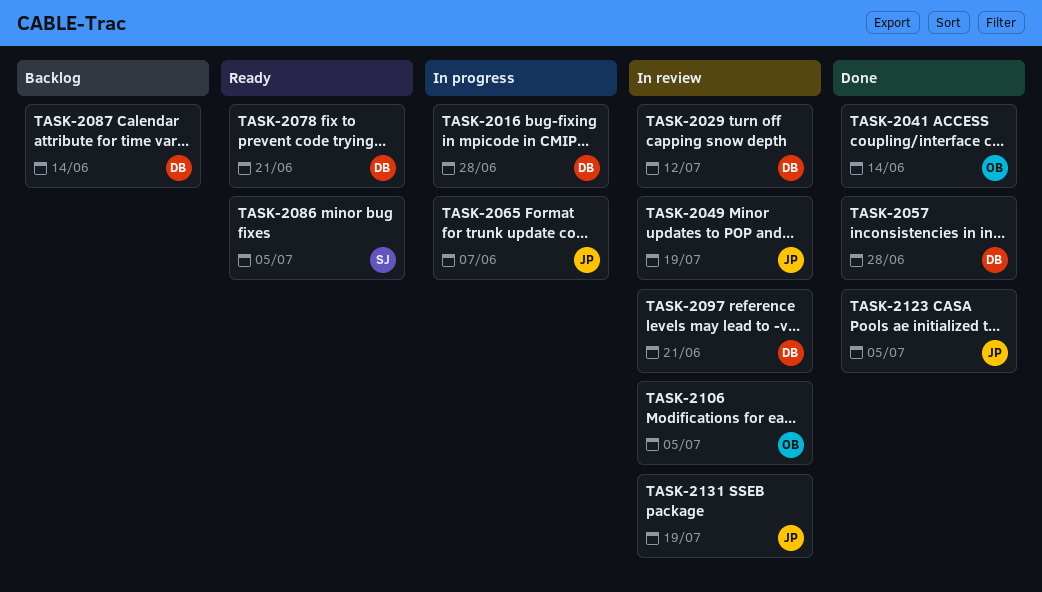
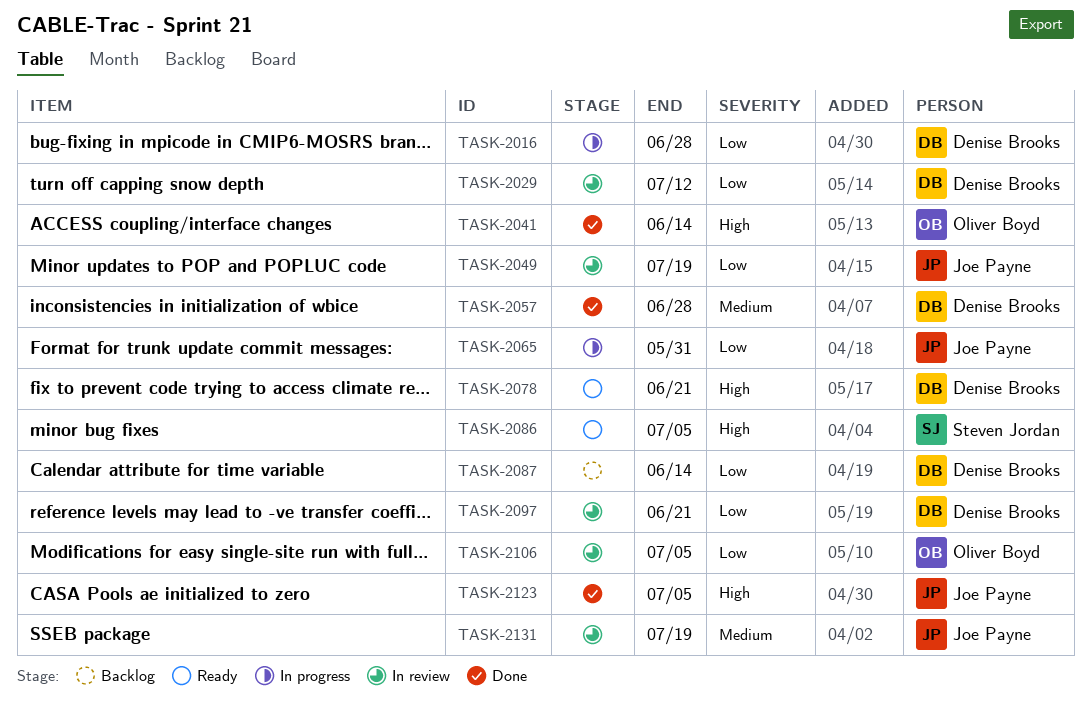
TASK-2065, due: Jun 7 -> May 31

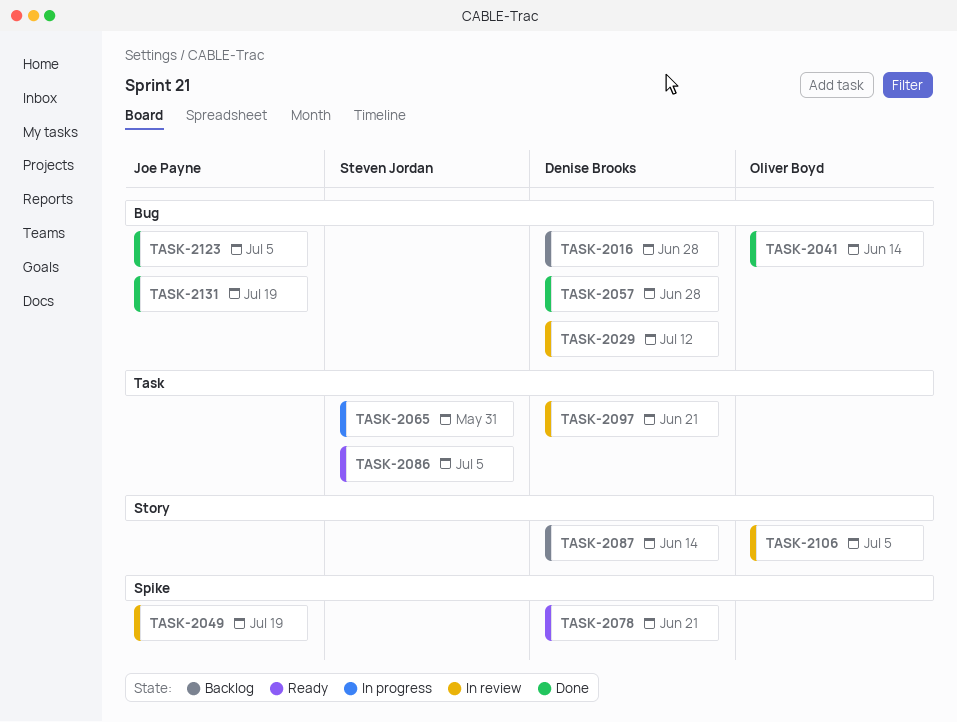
TASK-2016, status: In progress -> Backlog
TASK-2065, owner: Joe Payne -> Steven Jordan
TASK-2131, status: In review -> Done

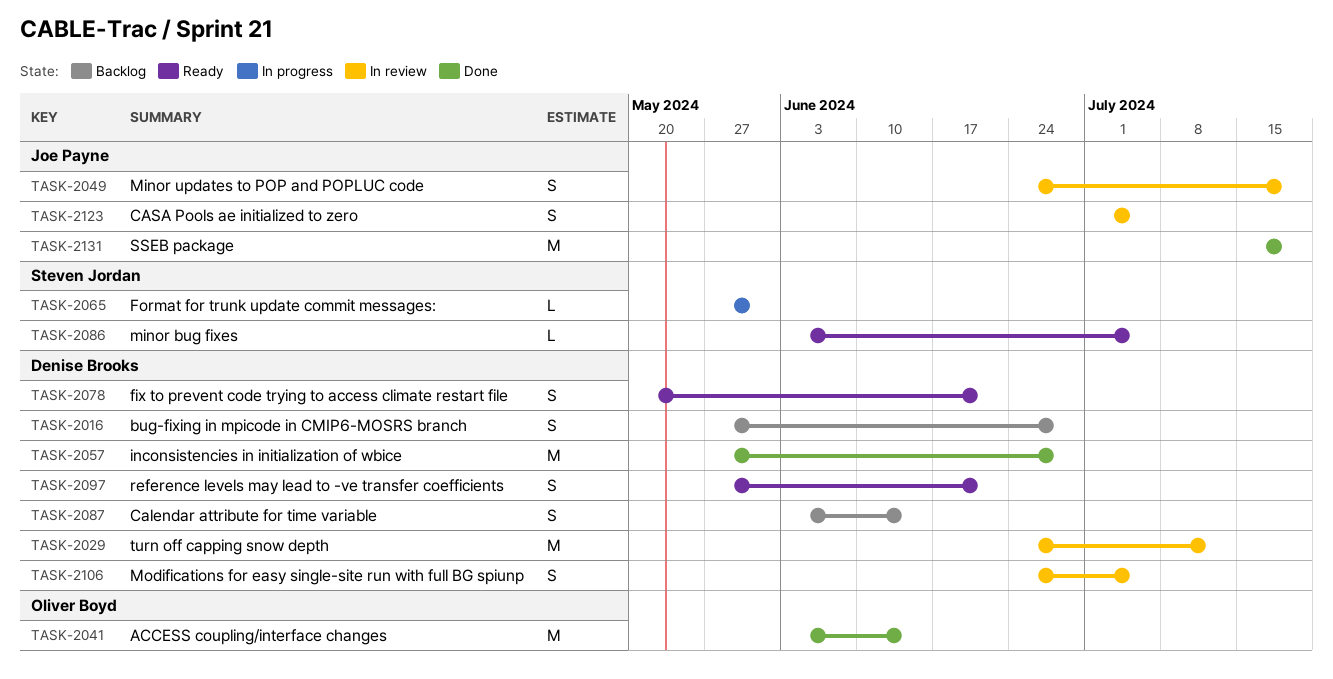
TASK-2097, status: In review -> Ready
TASK-2106, owner: Oliver Boyd -> Denise Brooks
TASK-2123, status: Done -> In review

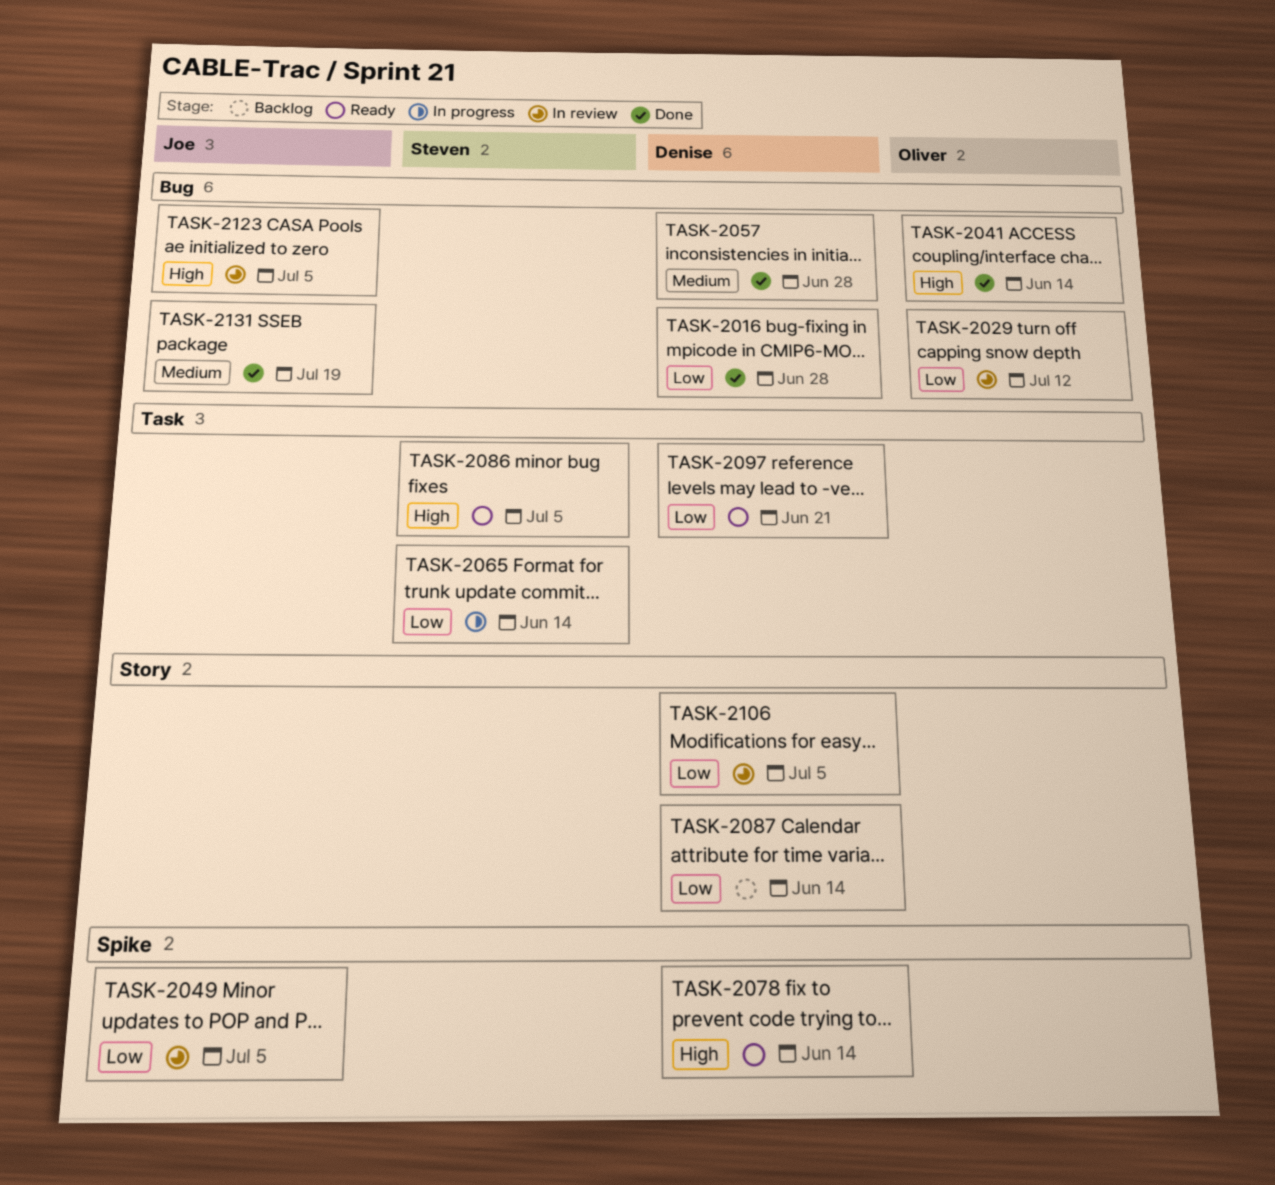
TASK-2016, status: Backlog -> Done
TASK-2029, owner: Denise Brooks -> Oliver Boyd
TASK-2049, due: Jul 19 -> Jul 5
TASK-2065, due: May 31 -> Jun 14
TASK-2078, due: Jun 21 -> Jun 14

